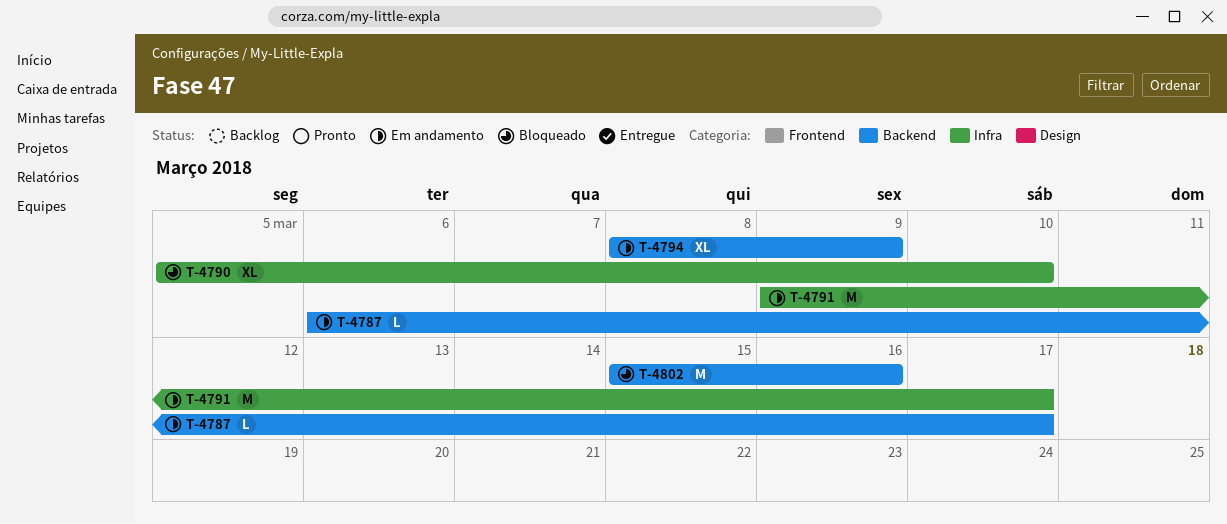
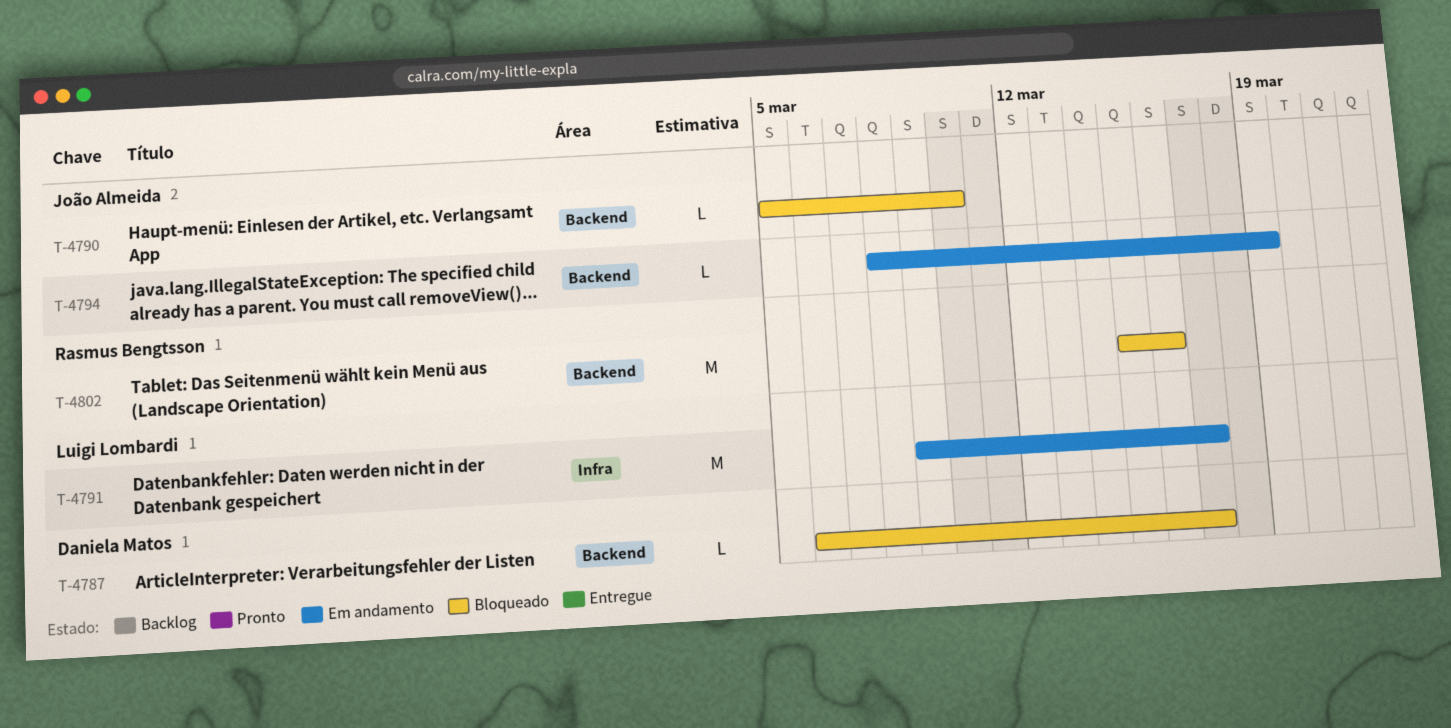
T-4787, status: Em andamento -> Bloqueado
T-4790, label: Infra -> Backend
T-4790, estimate: XL -> L
T-4794, estimate: XL -> L
T-4794, due: Mar 9 -> Mar 19

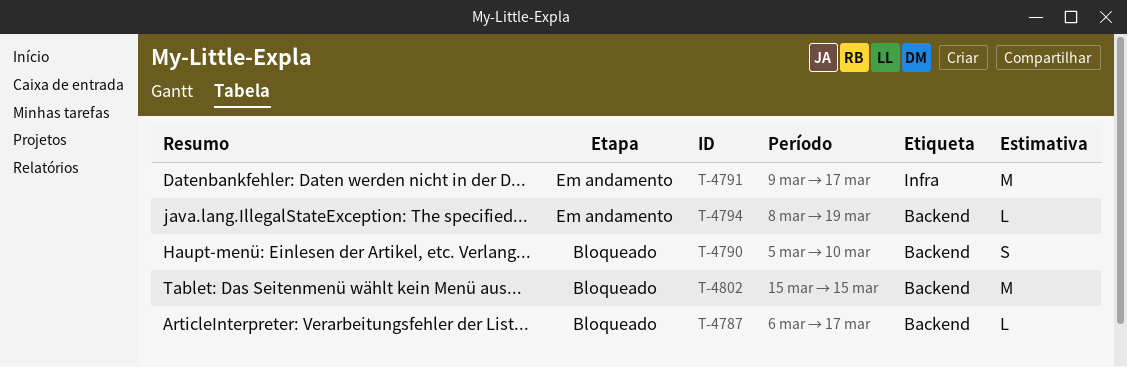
T-4790, estimate: L -> S
T-4802, due: Mar 16 -> Mar 15

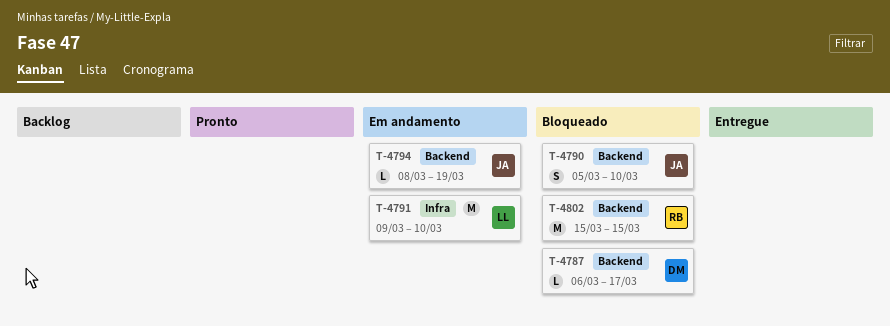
T-4791, due: Mar 17 -> Mar 10

